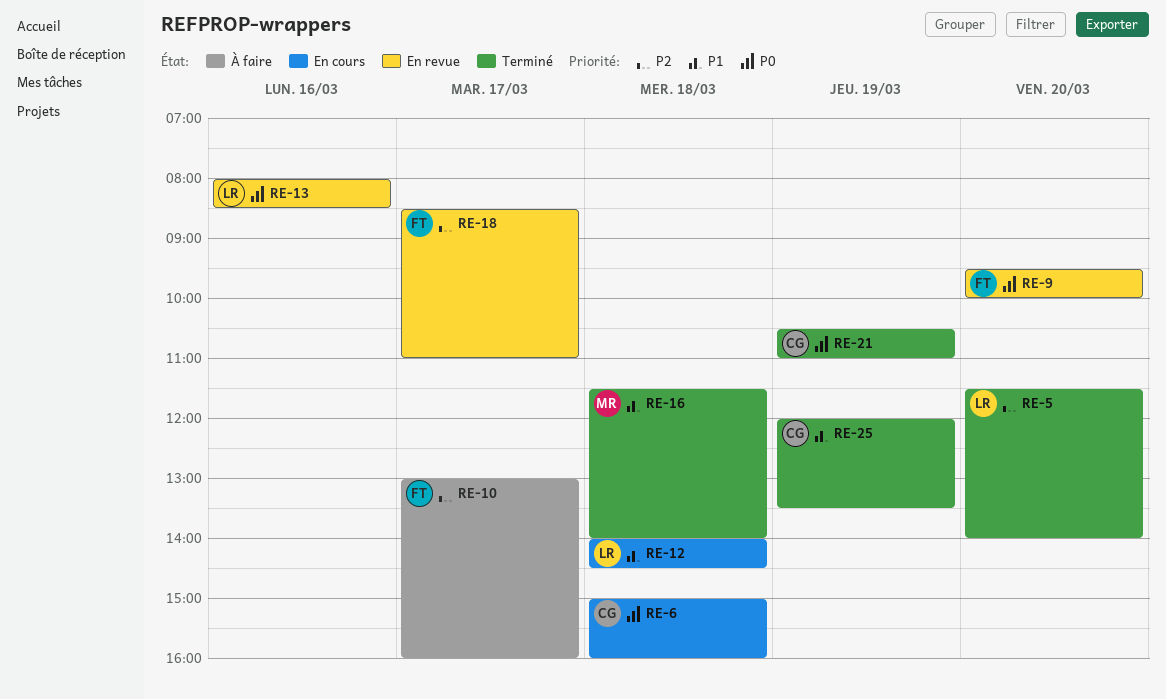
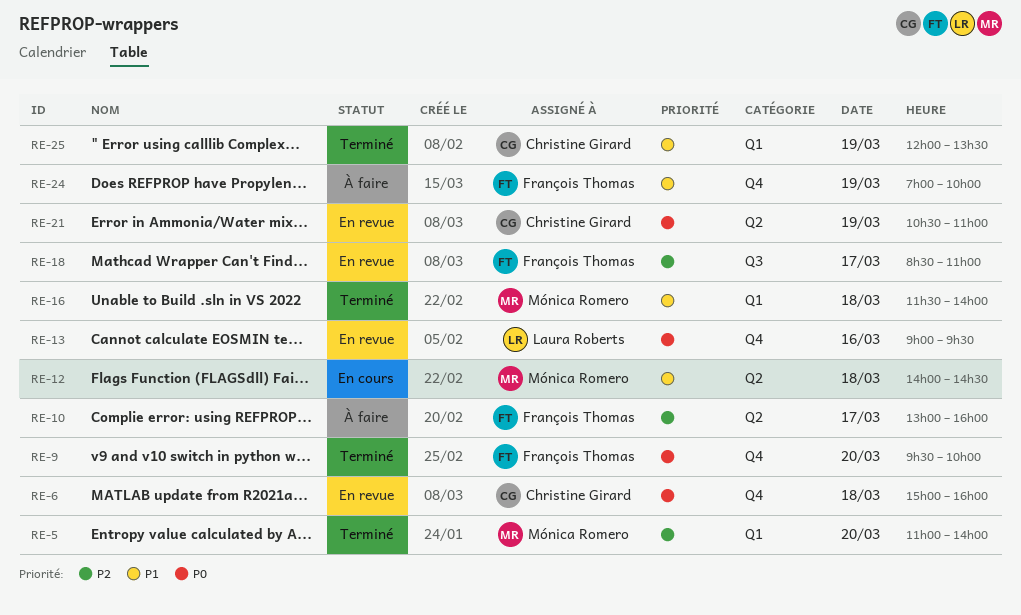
RE-5, owner: Laura Roberts -> Mónica Romero
RE-5, begins: 11:30 -> 11:00
RE-6, status: En cours -> En revue
RE-9, status: En revue -> Terminé
RE-12, owner: Laura Roberts -> Mónica Romero
RE-13, begins: 08:00 -> 09:00
RE-13, ends: 08:30 -> 09:30
RE-21, status: Terminé -> En revue
RE-24: none -> present

